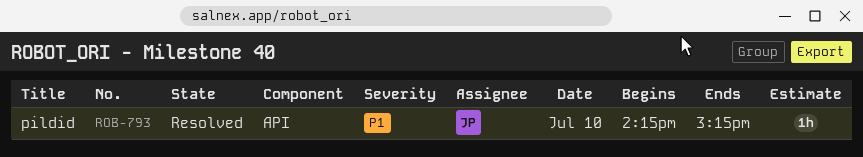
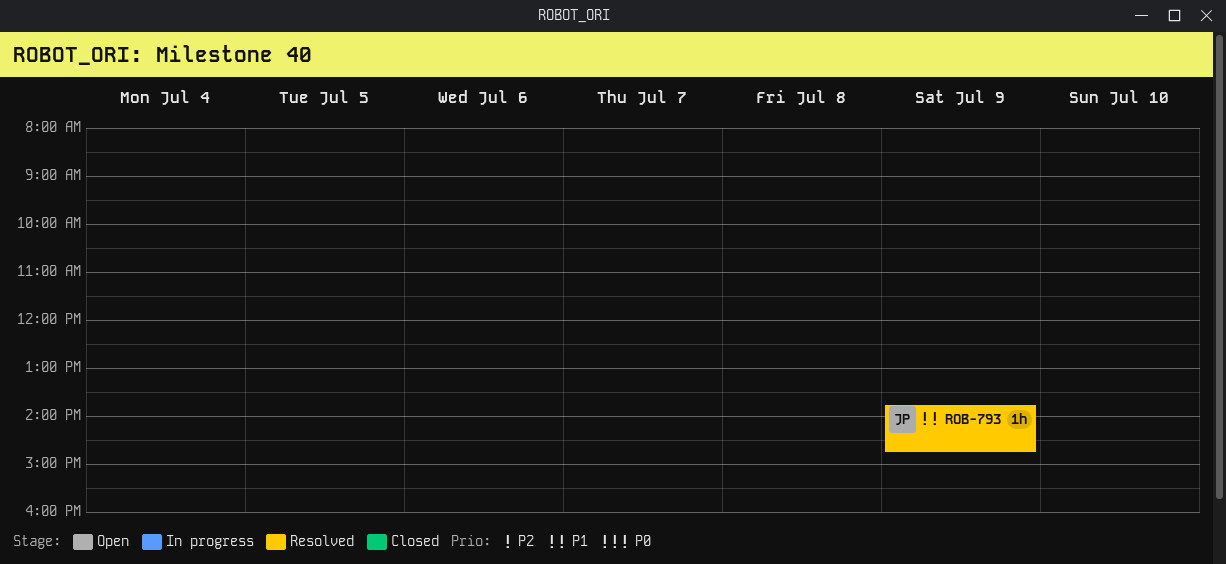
ROB-793, day: Jul 10 -> Jul 9
ROB-793, begins: 14:15 -> 13:45
ROB-793, ends: 15:15 -> 14:45

